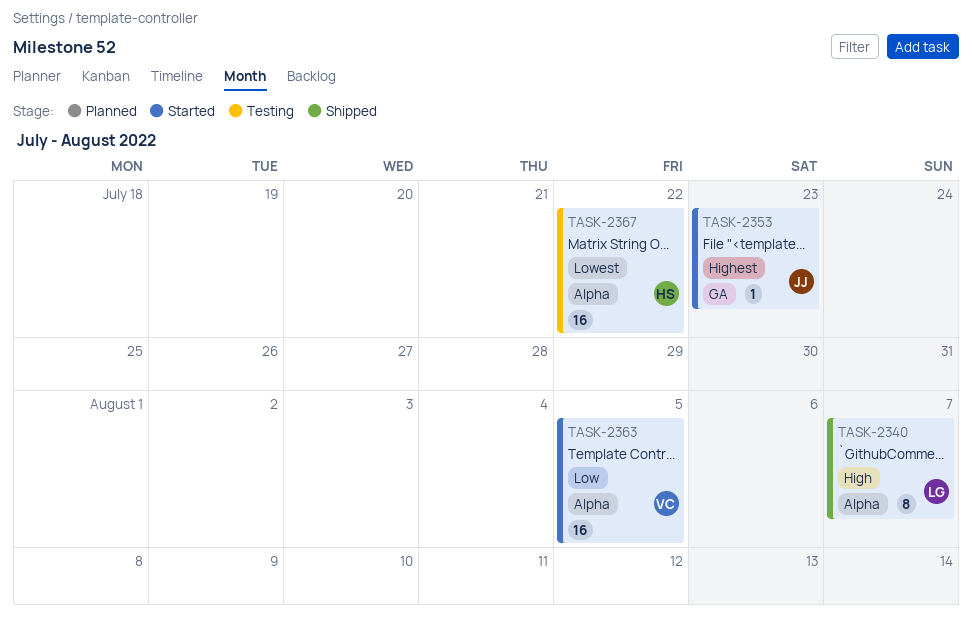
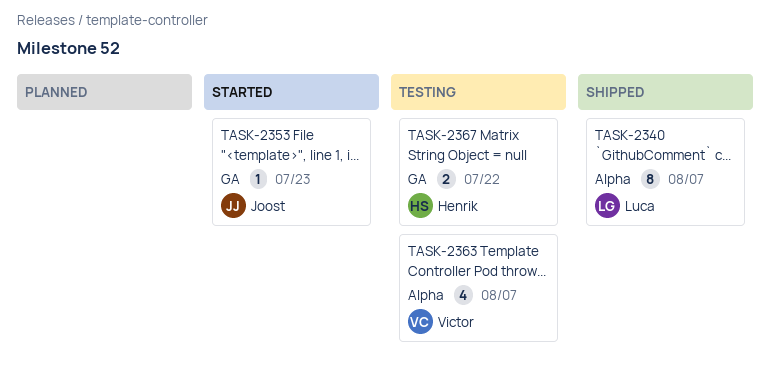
TASK-2363, status: Started -> Testing
TASK-2363, estimate: 16 -> 4
TASK-2363, due: Aug 5 -> Aug 7
TASK-2367, label: Alpha -> GA
TASK-2367, estimate: 16 -> 2

